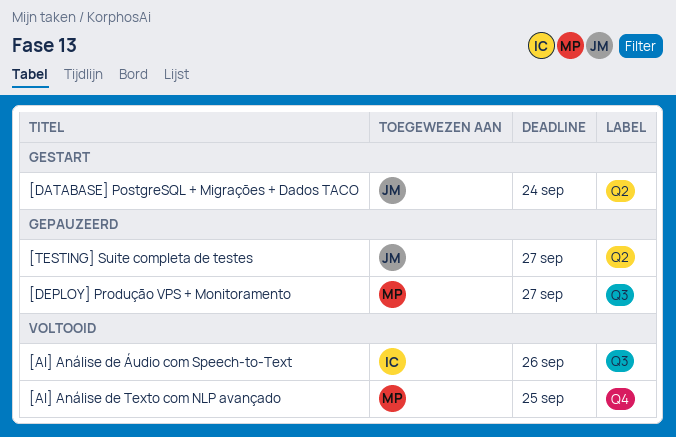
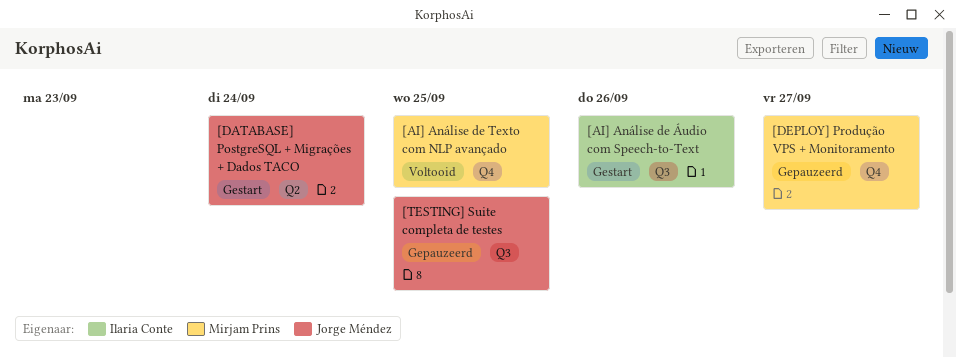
[AI] Análise de Áudio com Speech-to-Text, status: Voltooid -> Gestart
[DEPLOY] Produção VPS + Monitoramento, label: Q3 -> Q4
[TESTING] Suite completa de testes, label: Q2 -> Q3
[TESTING] Suite completa de testes, due: Sep 27 -> Sep 25

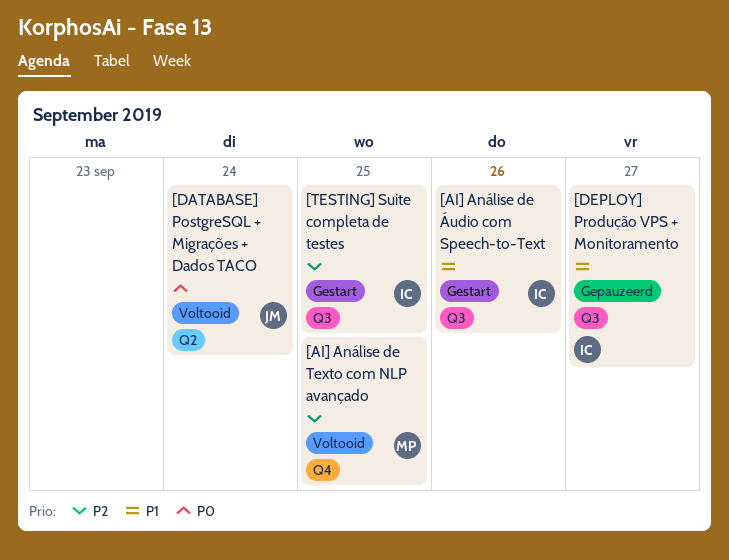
[DATABASE] PostgreSQL + Migrações + Dados TACO, status: Gestart -> Voltooid
[DEPLOY] Produção VPS + Monitoramento, owner: Mirjam Prins -> Ilaria Conte
[DEPLOY] Produção VPS + Monitoramento, label: Q4 -> Q3
[TESTING] Suite completa de testes, status: Gepauzeerd -> Gestart
[TESTING] Suite completa de testes, owner: Jorge Méndez -> Ilaria Conte

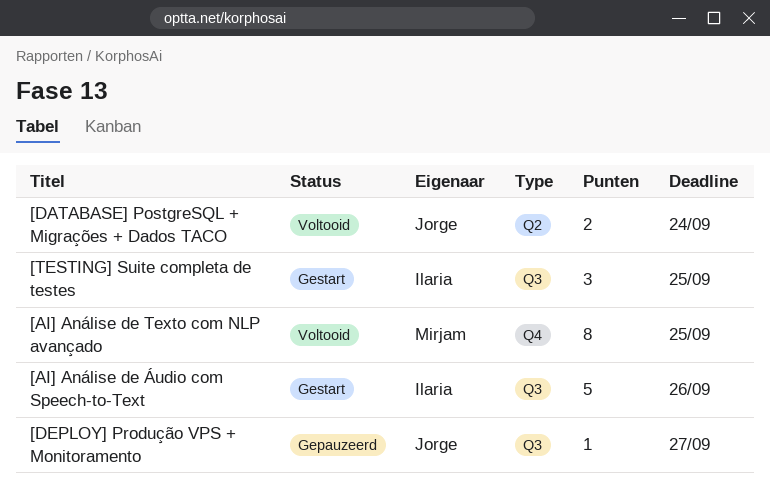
[DEPLOY] Produção VPS + Monitoramento, owner: Ilaria -> Jorge

